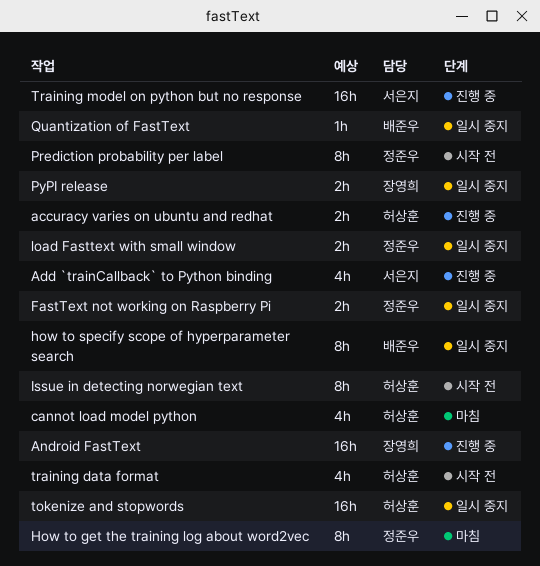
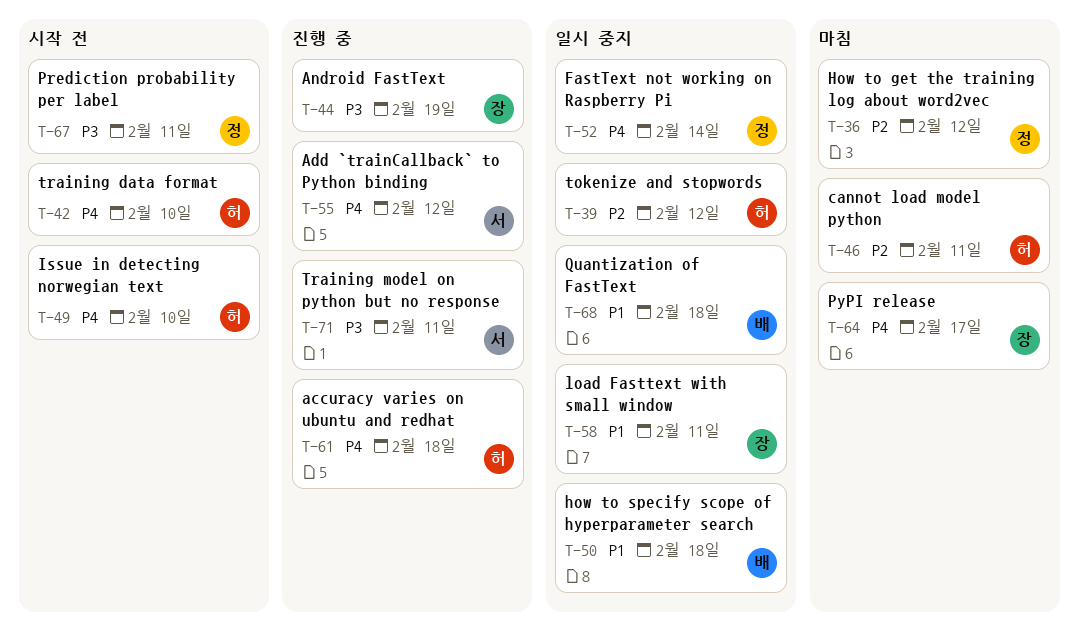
load Fasttext with small window, owner: 정준우 -> 장영희
PyPI release, status: 일시 중지 -> 마침

